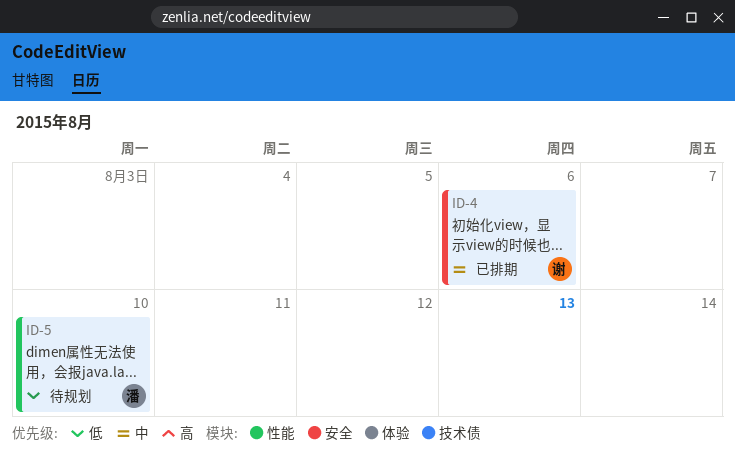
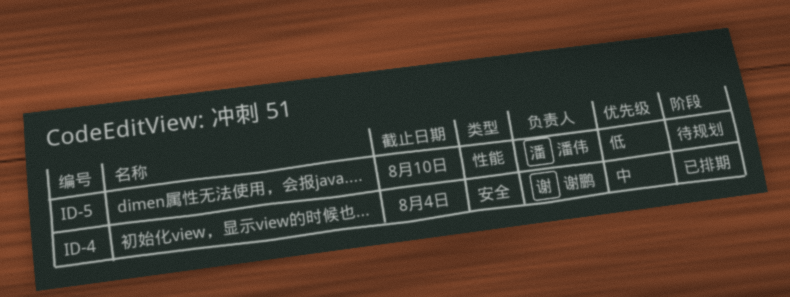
ID-4, due: Aug 6 -> Aug 4

